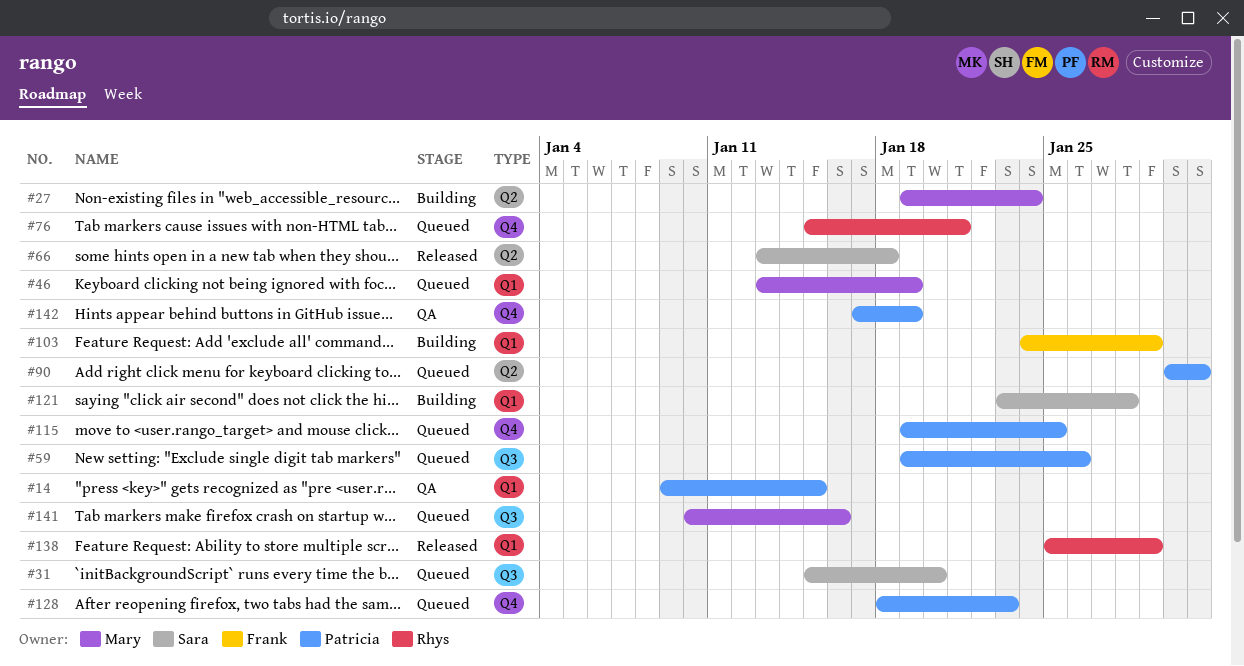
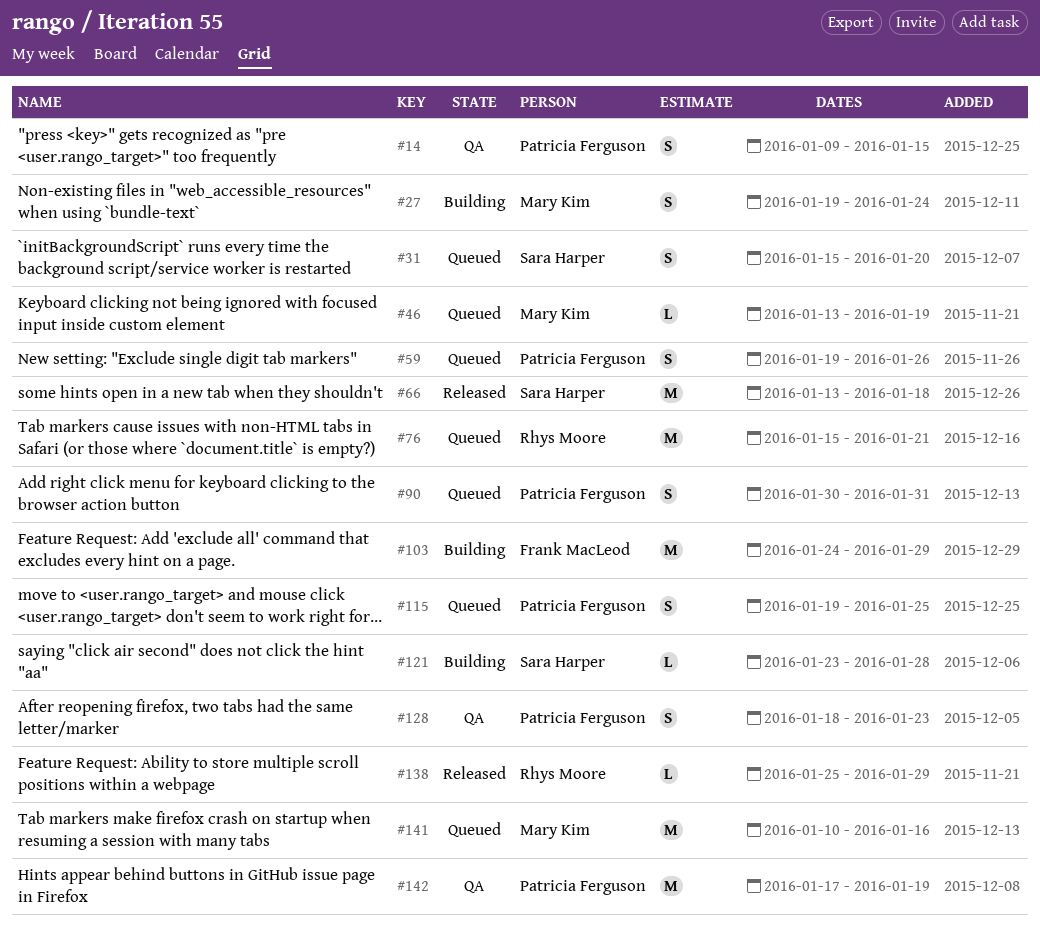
#128, status: Queued -> QA

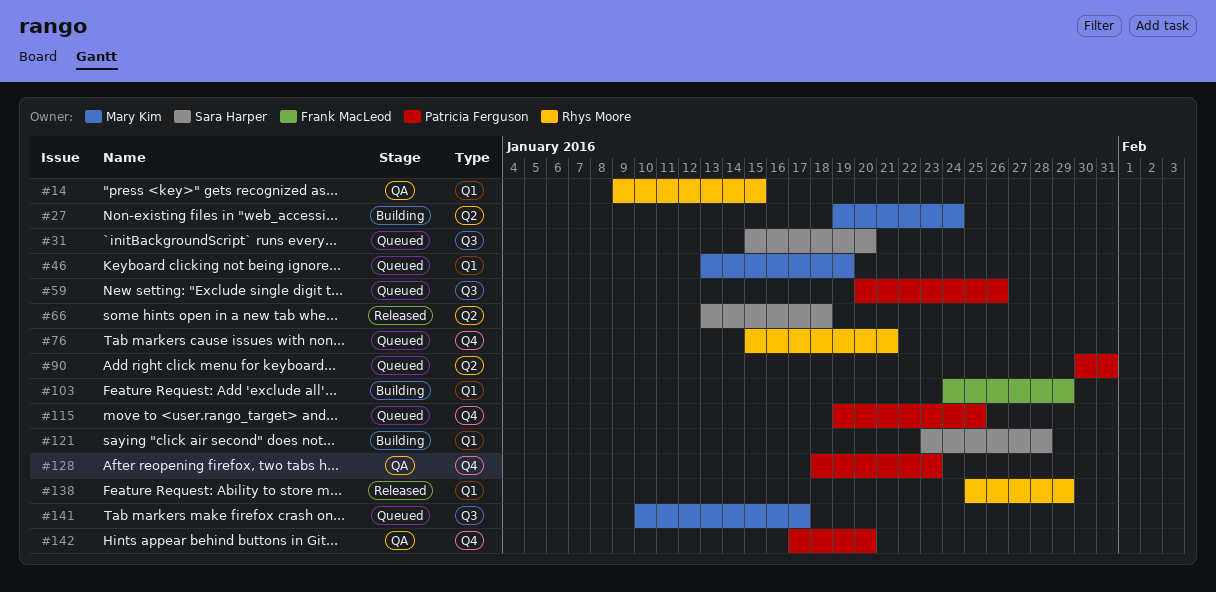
#14, owner: Patricia Ferguson -> Rhys Moore
#59, start: Jan 19 -> Jan 20
#141, due: Jan 16 -> Jan 17
#142, due: Jan 19 -> Jan 20

